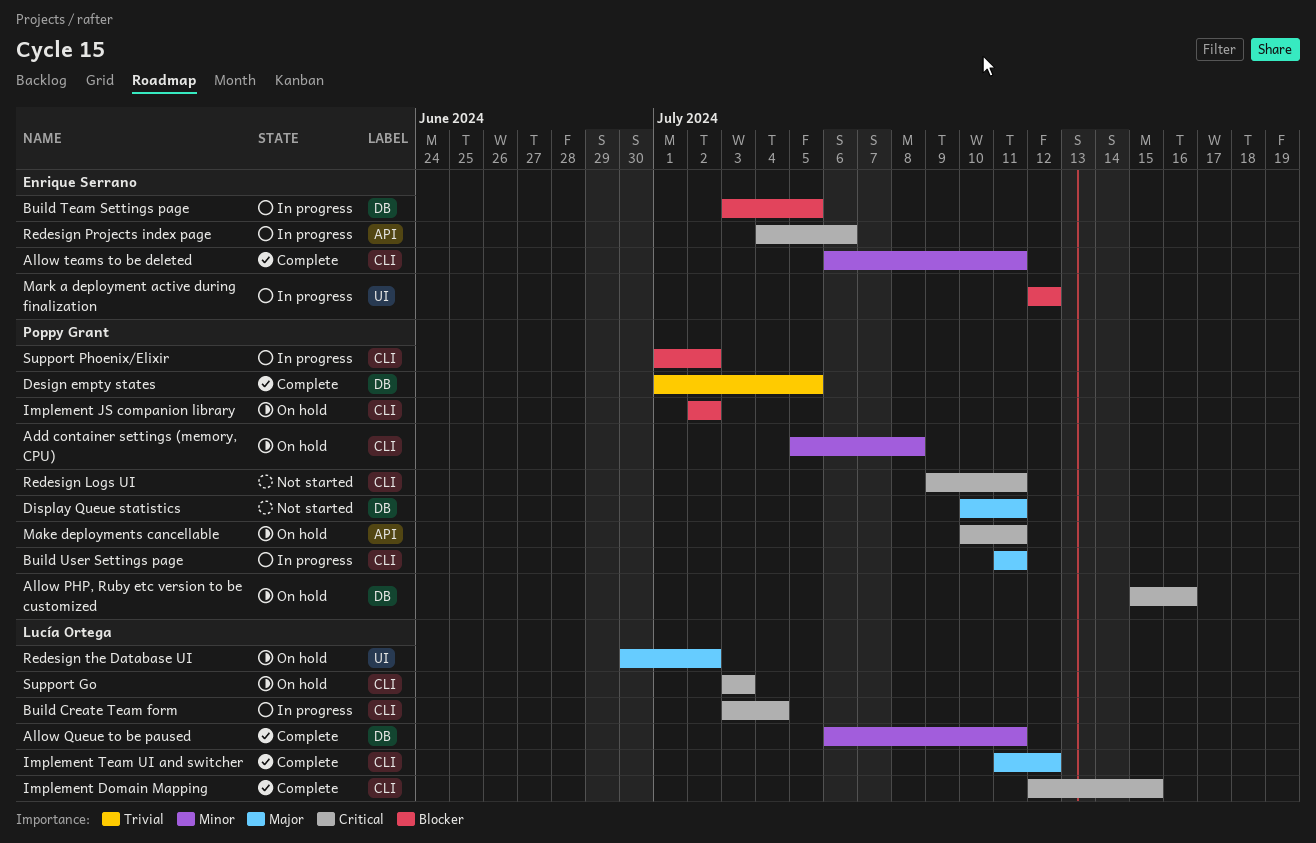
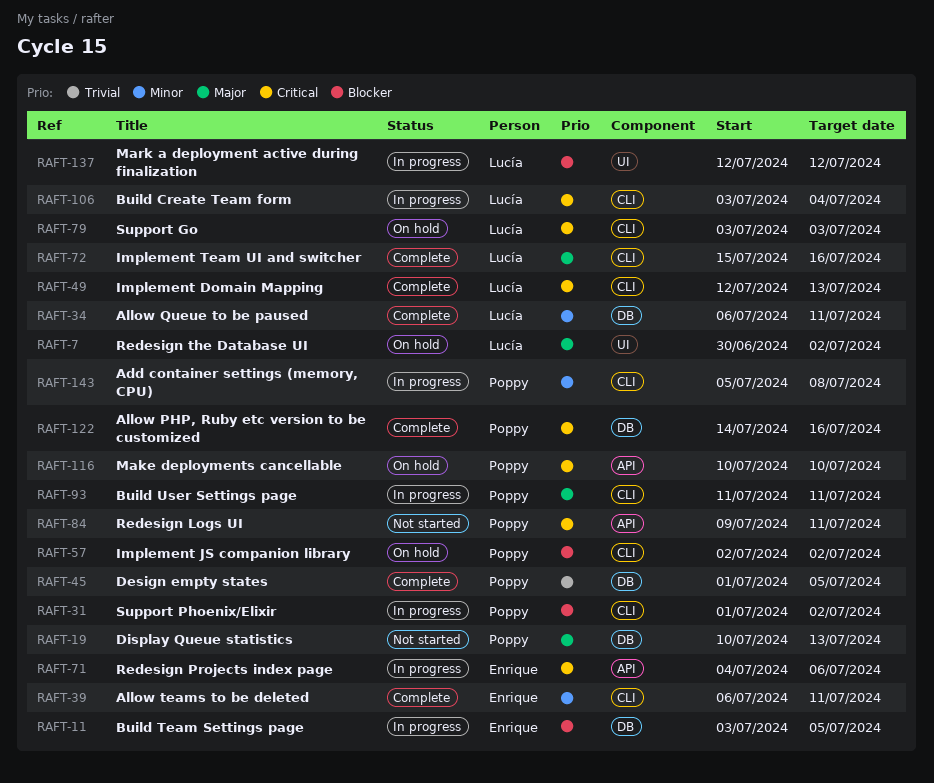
Add container settings (memory, CPU), status: On hold -> In progress
Allow PHP, Ruby etc version to be customized, status: On hold -> Complete
Allow PHP, Ruby etc version to be customized, start: Jul 15 -> Jul 14
Display Queue statistics, due: Jul 11 -> Jul 13
Implement Domain Mapping, due: Jul 15 -> Jul 13
Implement Team UI and switcher, start: Jul 11 -> Jul 15
Implement Team UI and switcher, due: Jul 12 -> Jul 16
Make deployments cancellable, due: Jul 11 -> Jul 10
Mark a deployment active during finalization, owner: Enrique Serrano -> Lucía Ortega
Redesign Logs UI, label: CLI -> API

